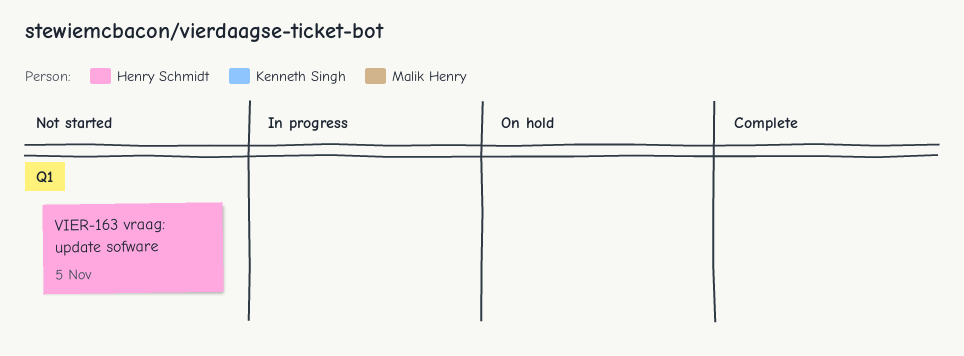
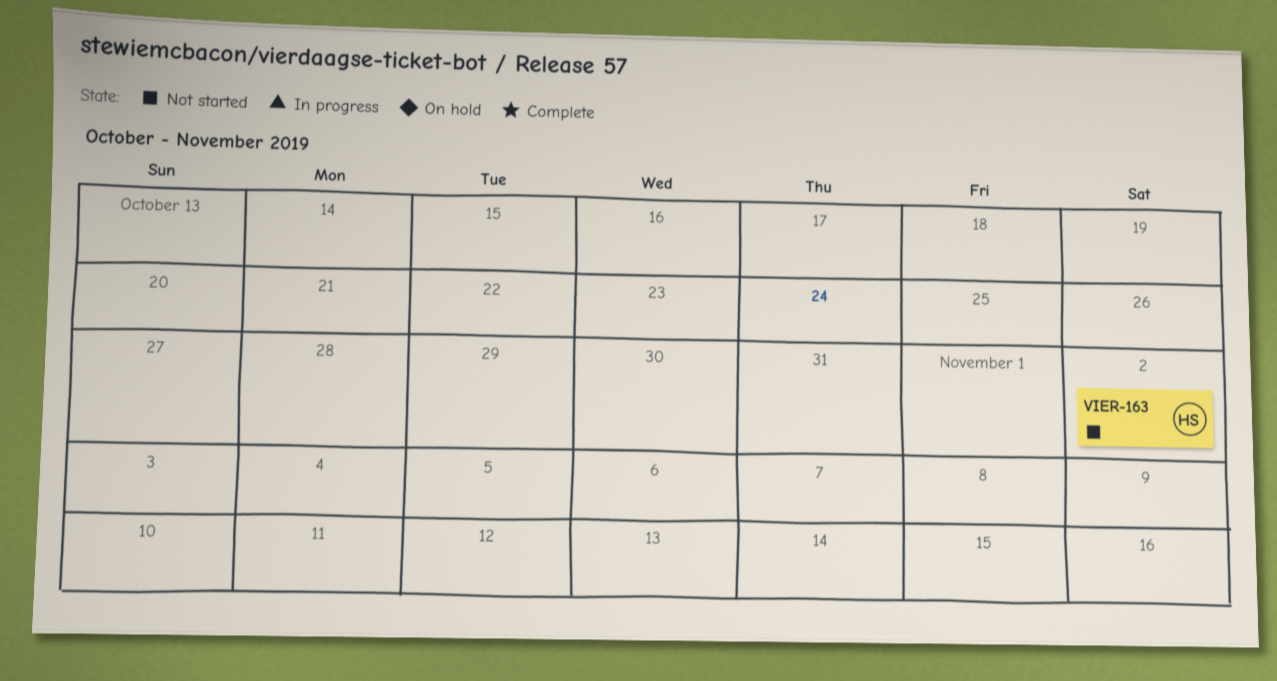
VIER-163, due: Nov 5 -> Nov 2

